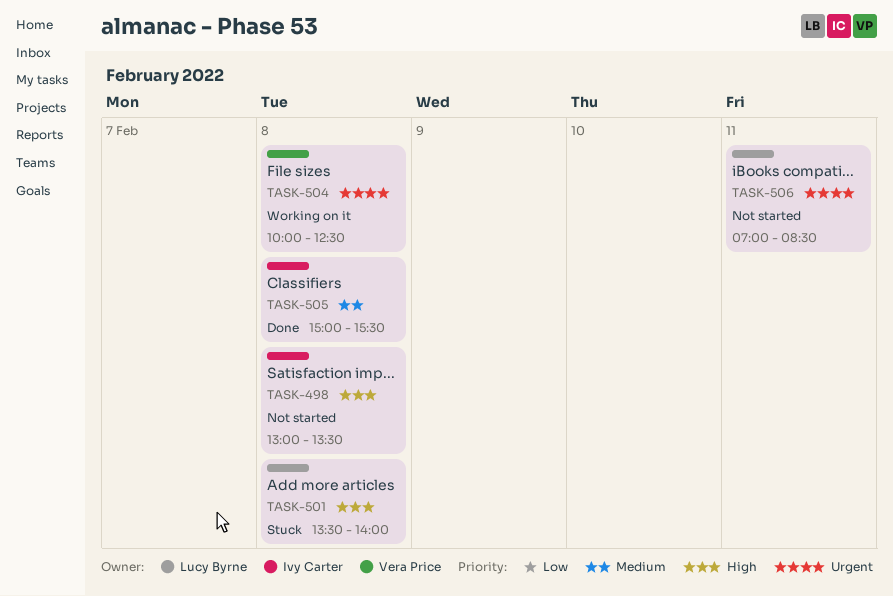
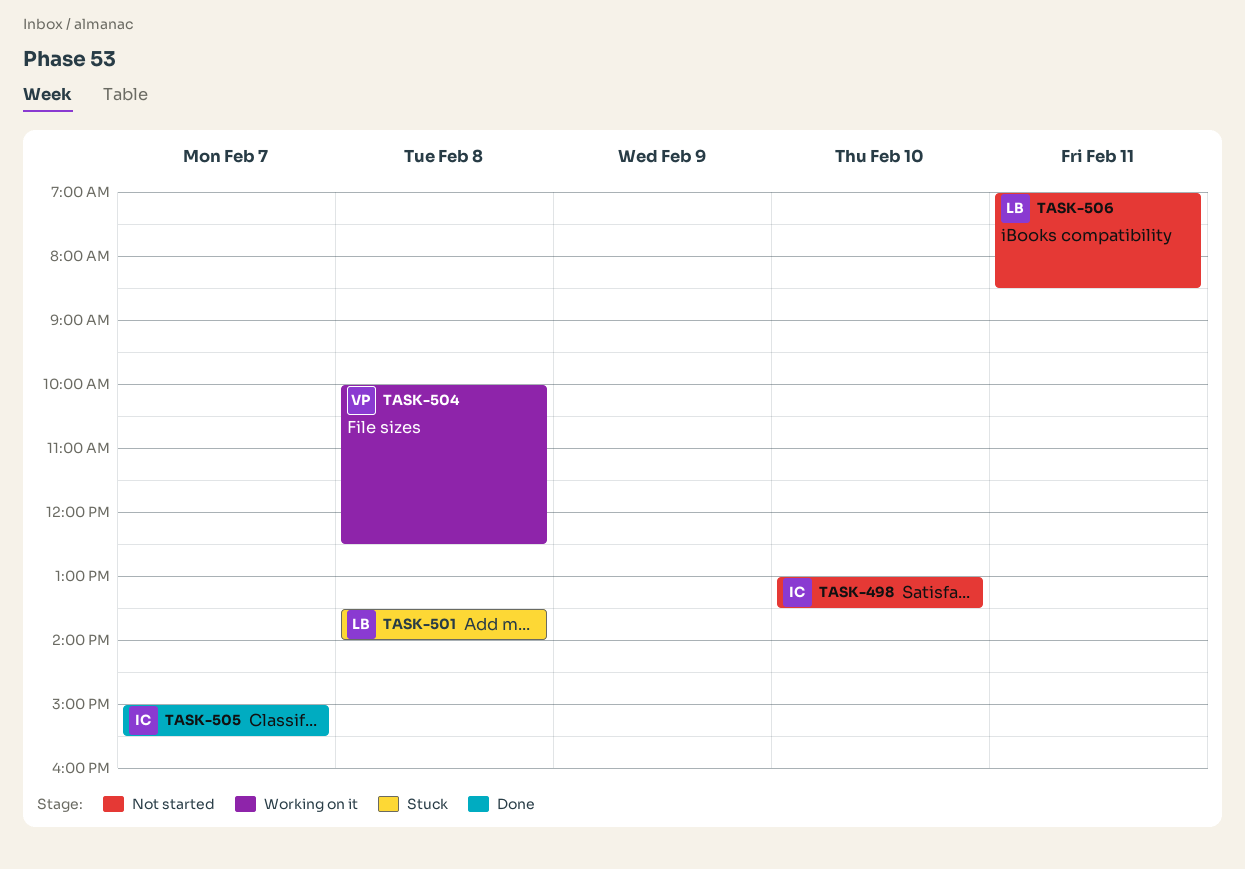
TASK-498, day: Feb 8 -> Feb 10
TASK-505, day: Feb 8 -> Feb 7

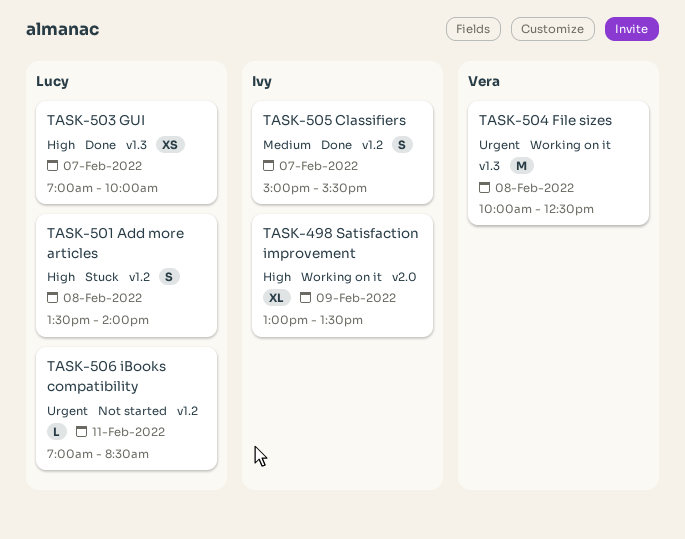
TASK-498, status: Not started -> Working on it
TASK-498, day: Feb 10 -> Feb 9
TASK-503: none -> present

